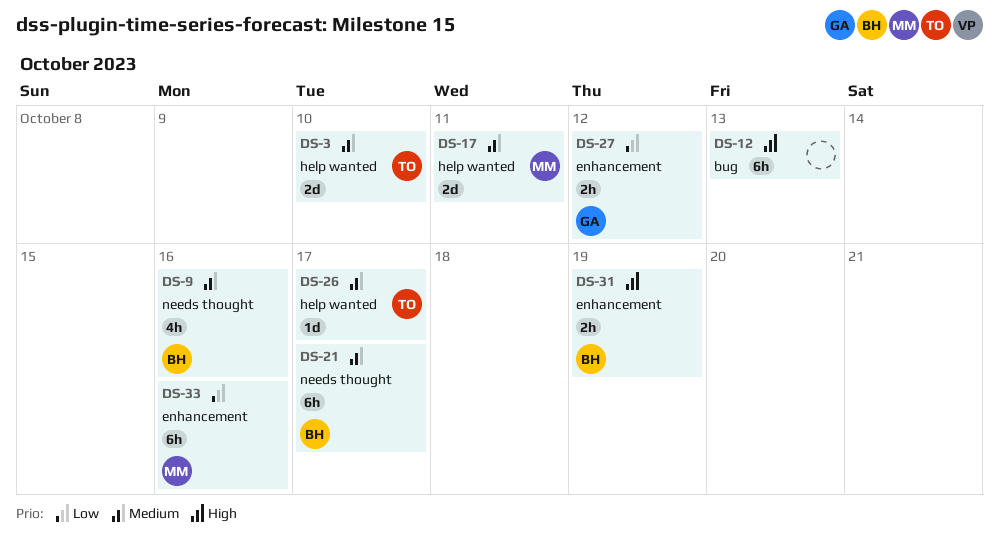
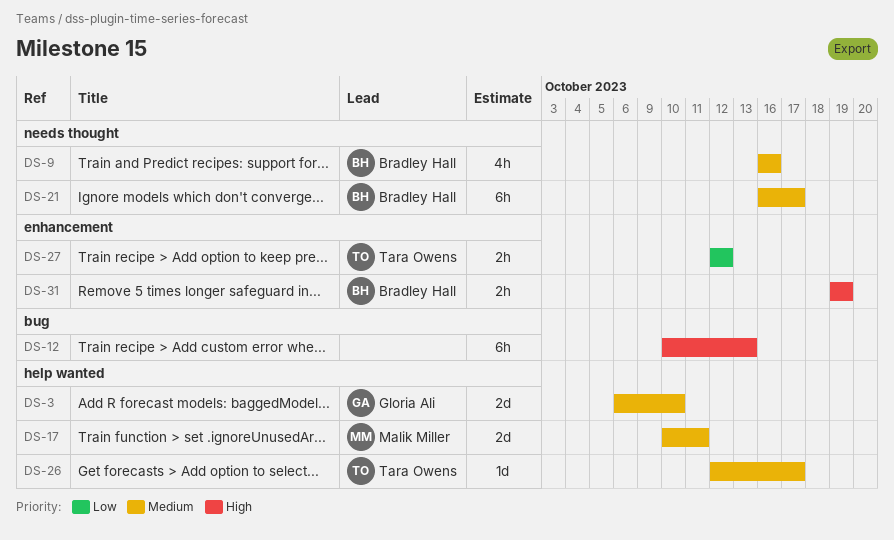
DS-3, owner: Tara Owens -> Gloria Ali
DS-27, owner: Gloria Ali -> Tara Owens
DS-33: present -> none

